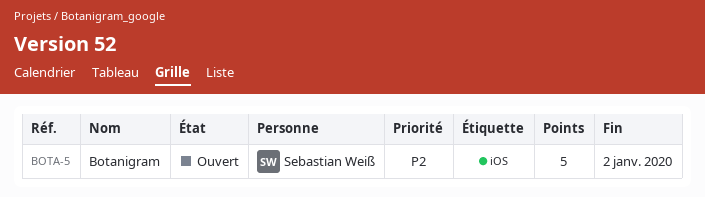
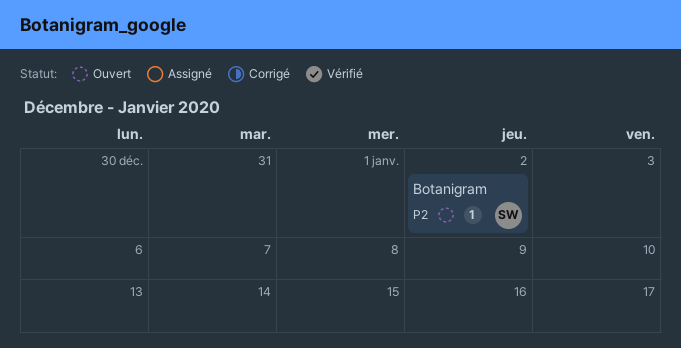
Botanigram, estimate: 5 -> 1

